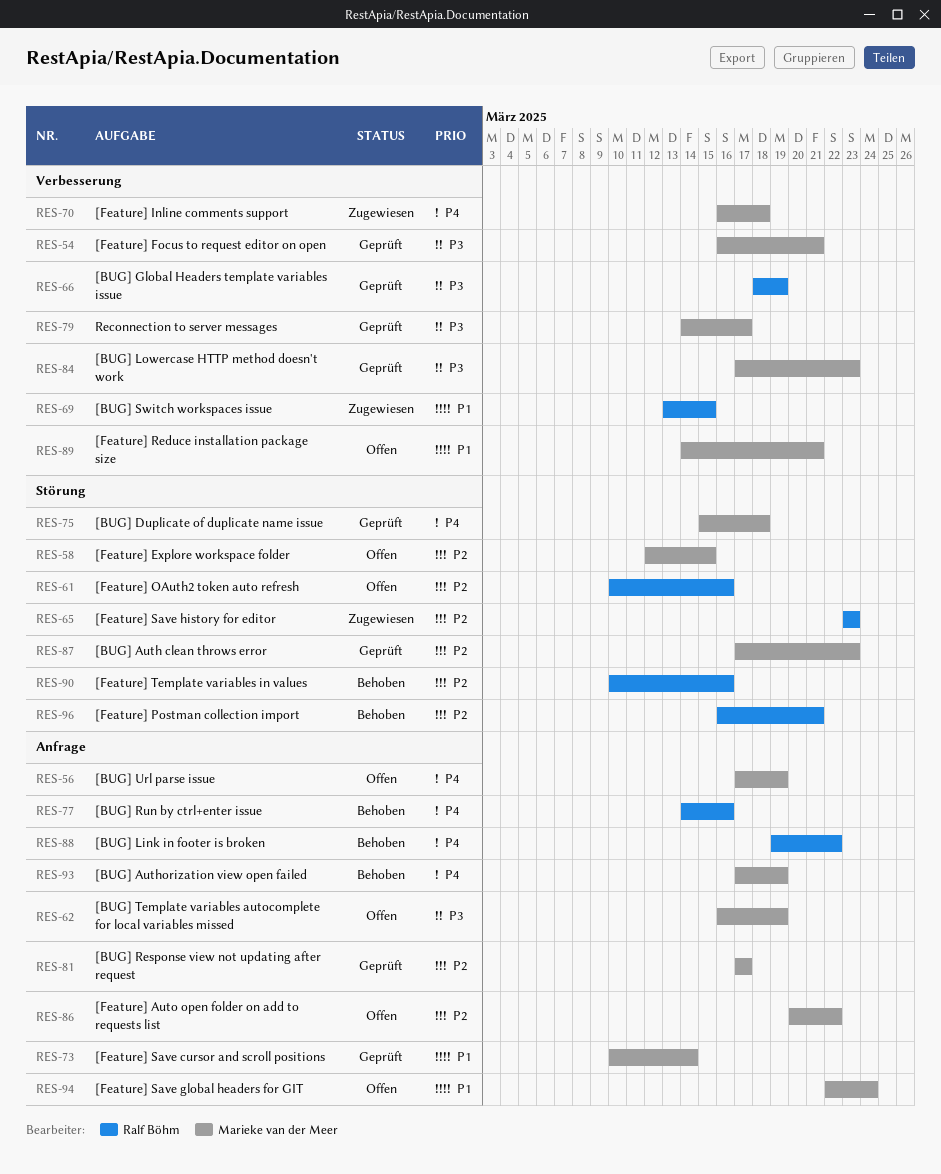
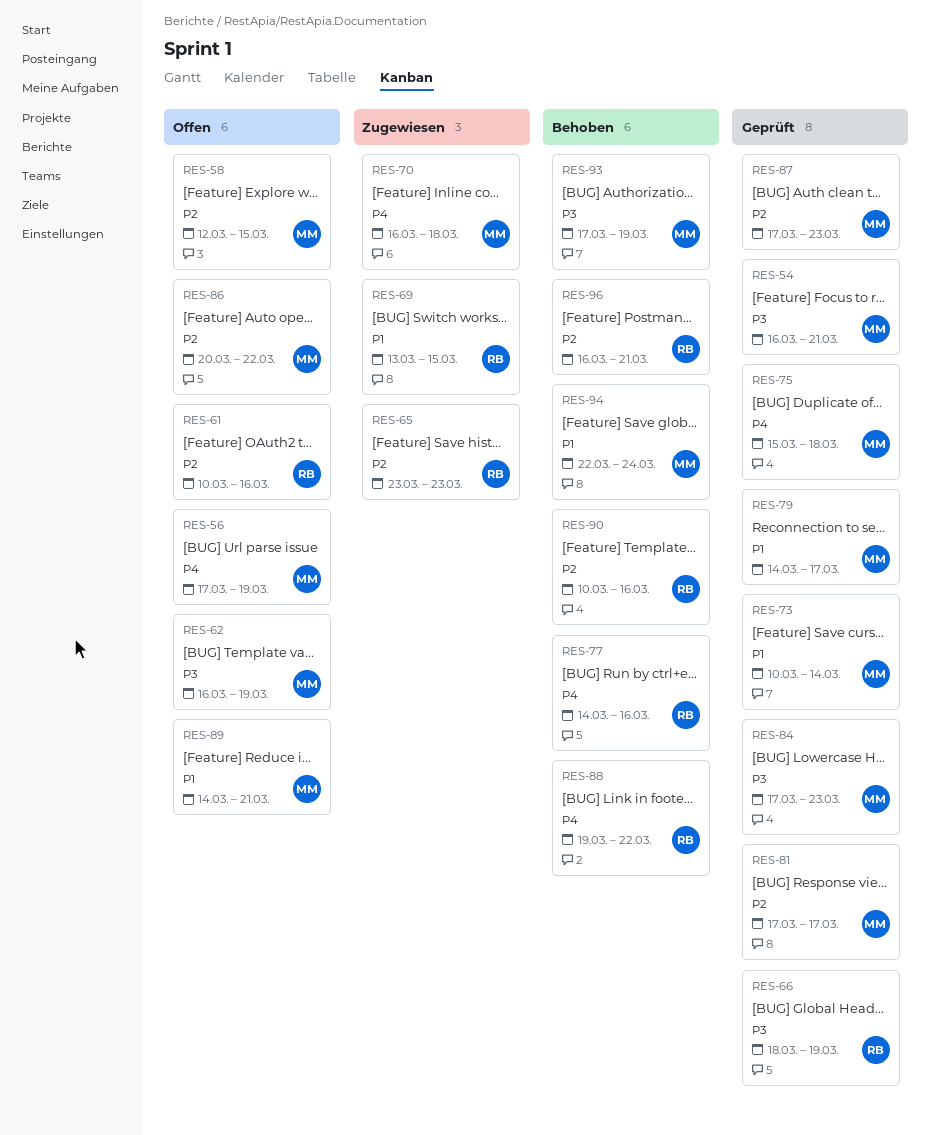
RES-79, priority: P3 -> P1
RES-93, priority: P4 -> P3
RES-94, status: Offen -> Behoben

